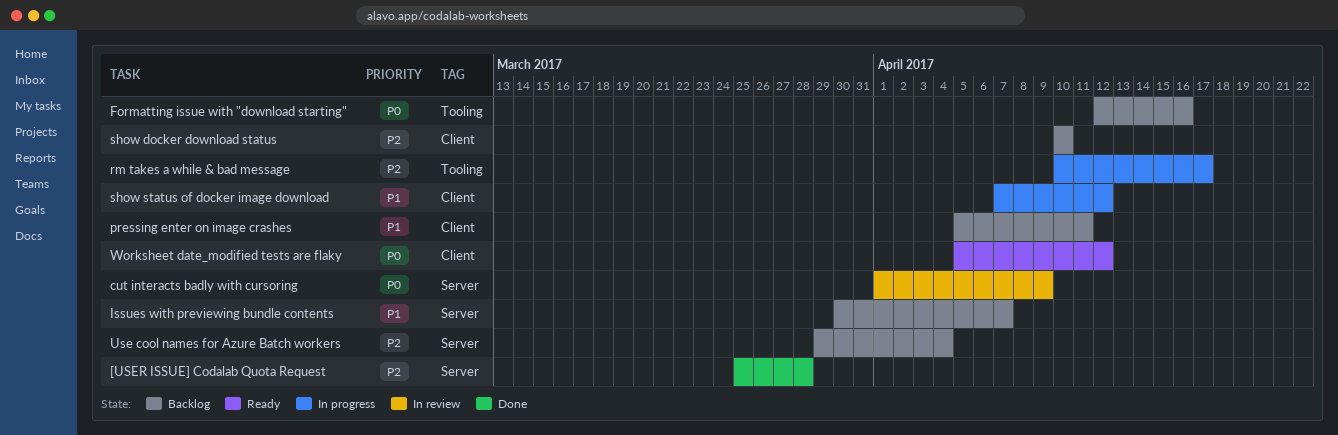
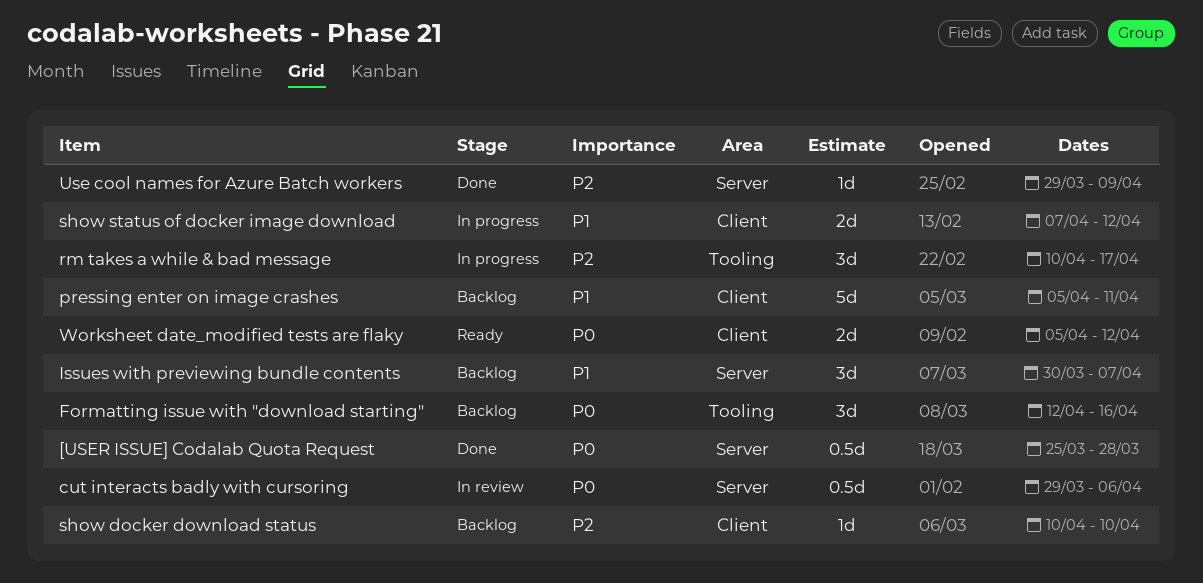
[USER ISSUE] Codalab Quota Request, priority: P2 -> P0
cut interacts badly with cursoring, start: Apr 1 -> Mar 29
cut interacts badly with cursoring, due: Apr 9 -> Apr 6
Use cool names for Azure Batch workers, status: Backlog -> Done
Use cool names for Azure Batch workers, due: Apr 4 -> Apr 9

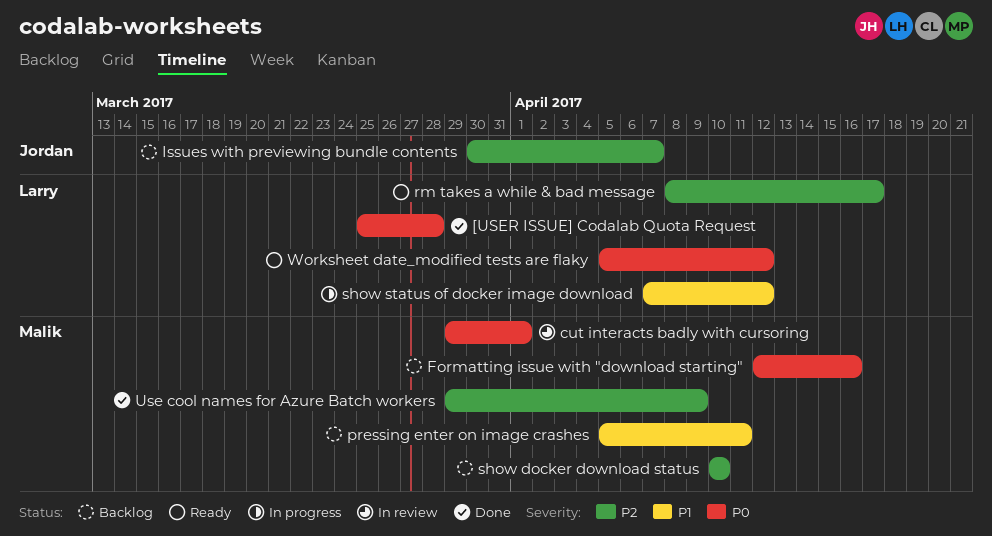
cut interacts badly with cursoring, due: Apr 6 -> Apr 1
Issues with previewing bundle contents, priority: P1 -> P2
rm takes a while & bad message, status: In progress -> Ready
rm takes a while & bad message, start: Apr 10 -> Apr 8

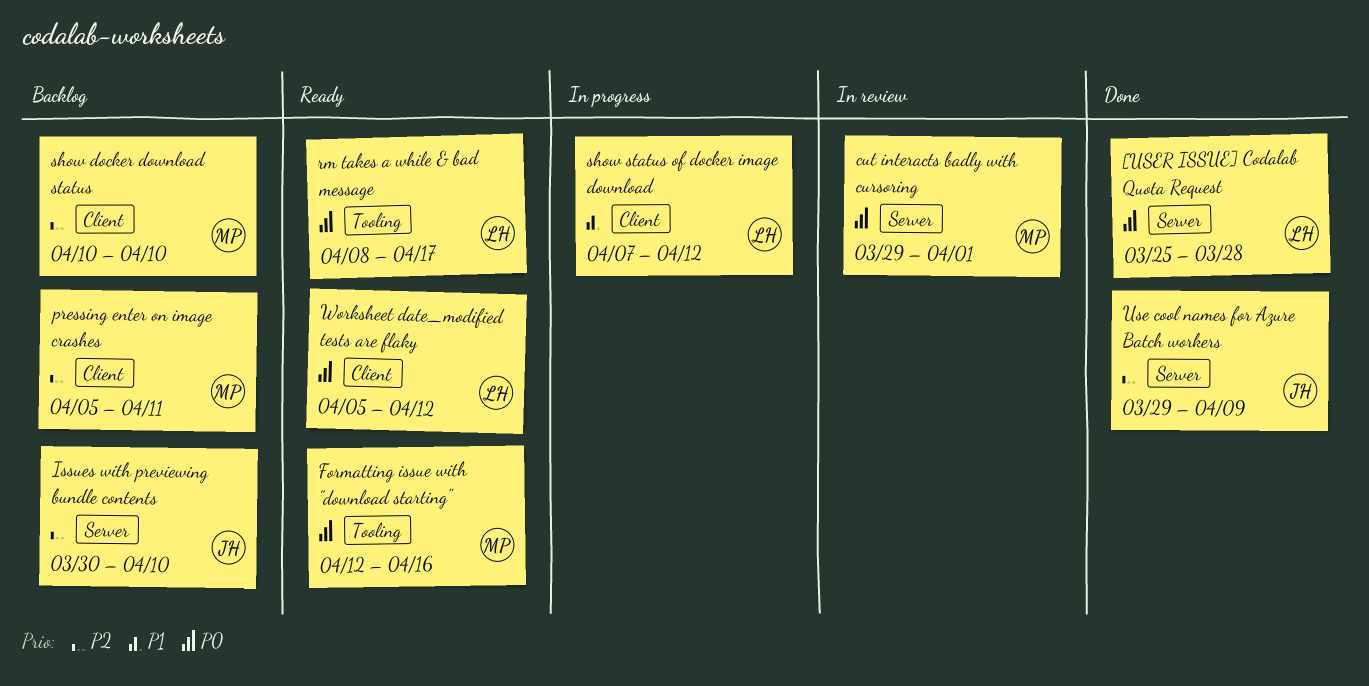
Formatting issue with "download starting", status: Backlog -> Ready
Issues with previewing bundle contents, due: Apr 7 -> Apr 10
pressing enter on image crashes, priority: P1 -> P2
rm takes a while & bad message, priority: P2 -> P0
Use cool names for Azure Batch workers, owner: Malik -> Jordan

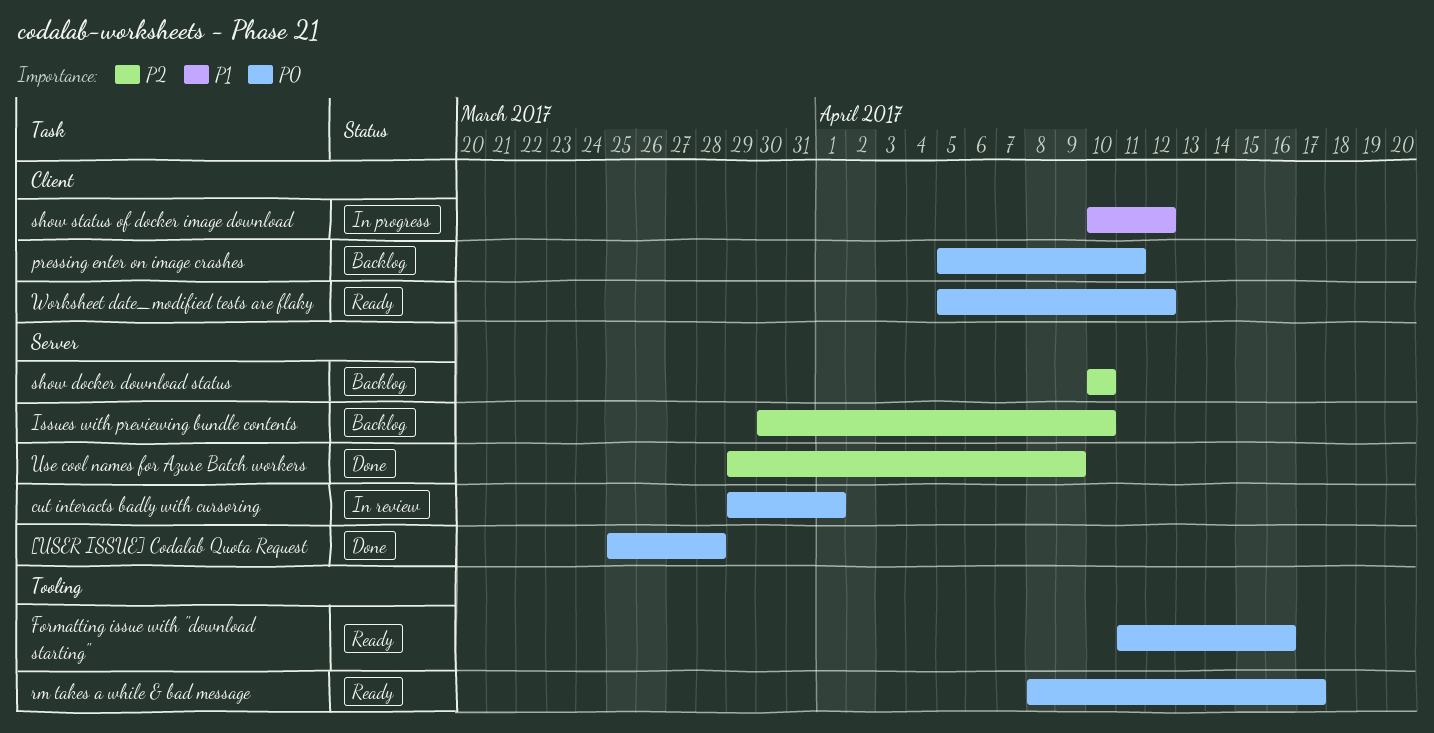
Formatting issue with "download starting", start: Apr 12 -> Apr 11
pressing enter on image crashes, priority: P2 -> P0
show docker download status, label: Client -> Server
show status of docker image download, start: Apr 7 -> Apr 10

